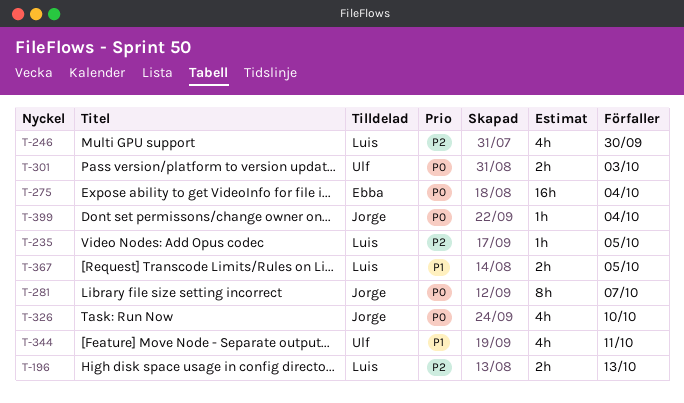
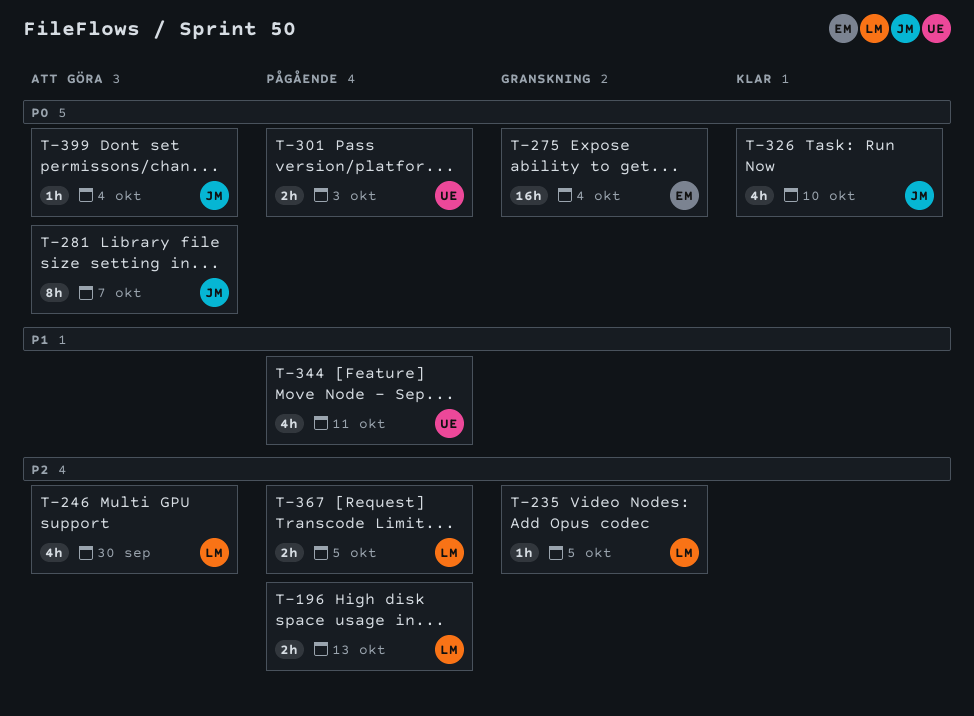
T-367, priority: P1 -> P2

